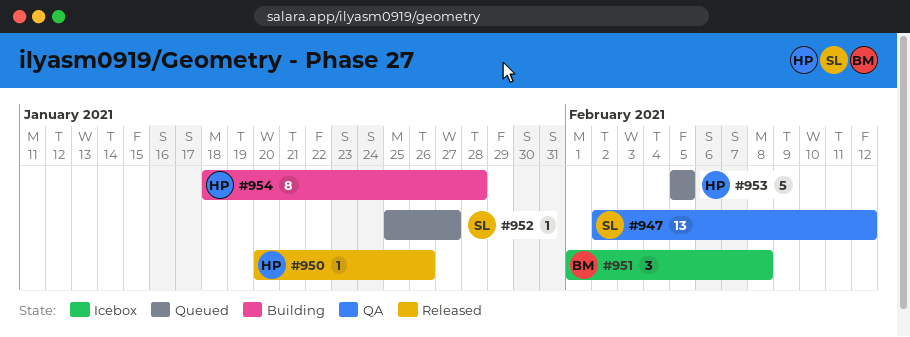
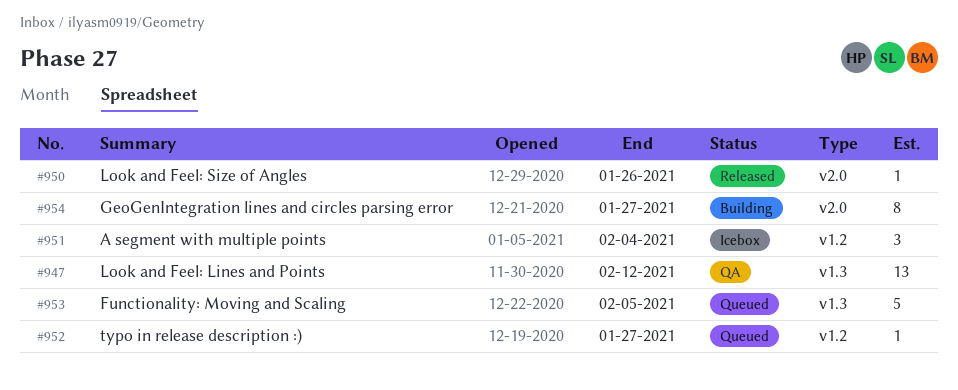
#951, due: Feb 8 -> Feb 4
#954, due: Jan 28 -> Jan 27

